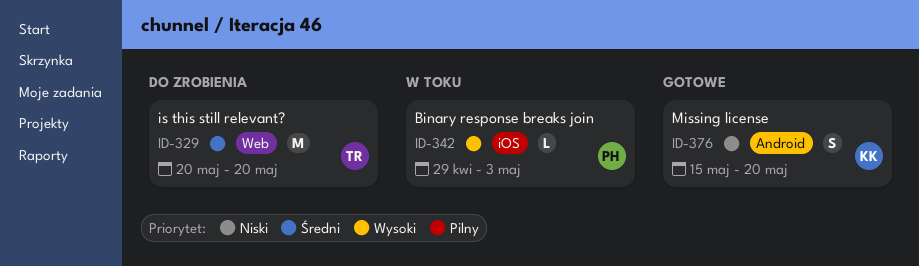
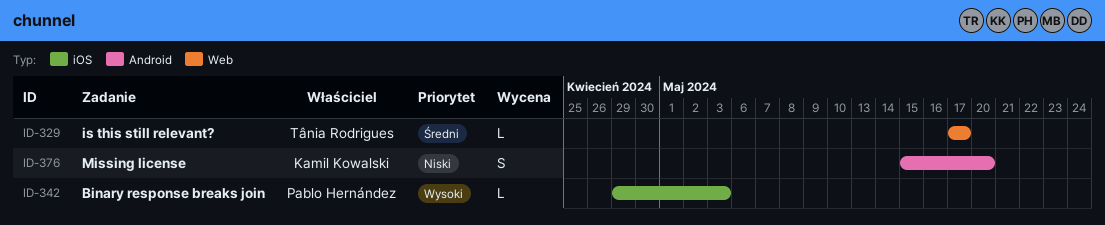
ID-329, estimate: M -> L
ID-329, start: May 20 -> May 17
ID-329, due: May 20 -> May 17

